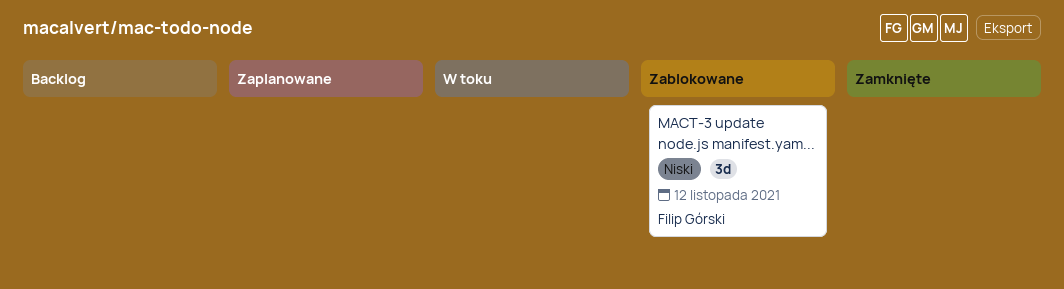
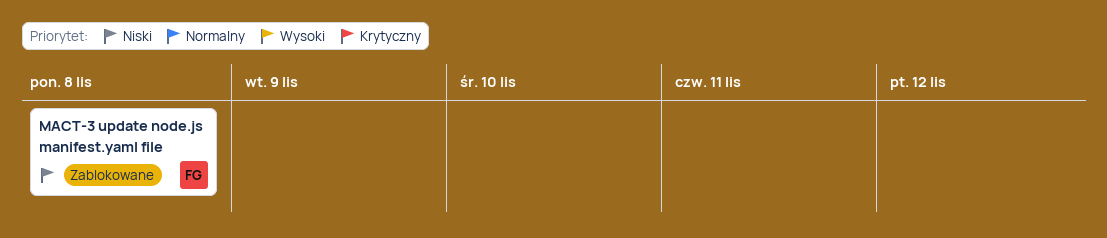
MACT-3, due: Nov 12 -> Nov 8

